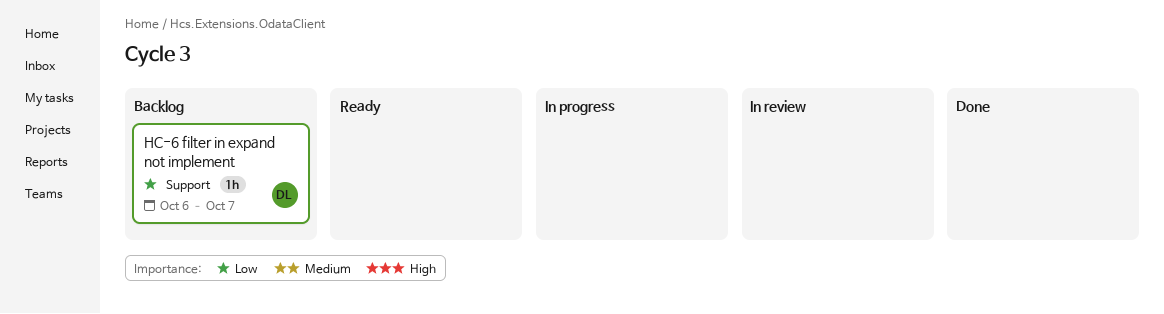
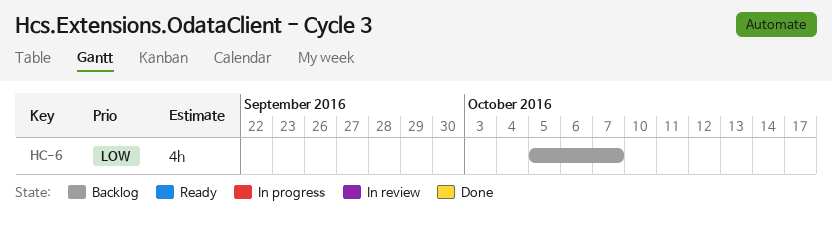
HC-6, estimate: 1h -> 4h
HC-6, start: Oct 6 -> Oct 5

